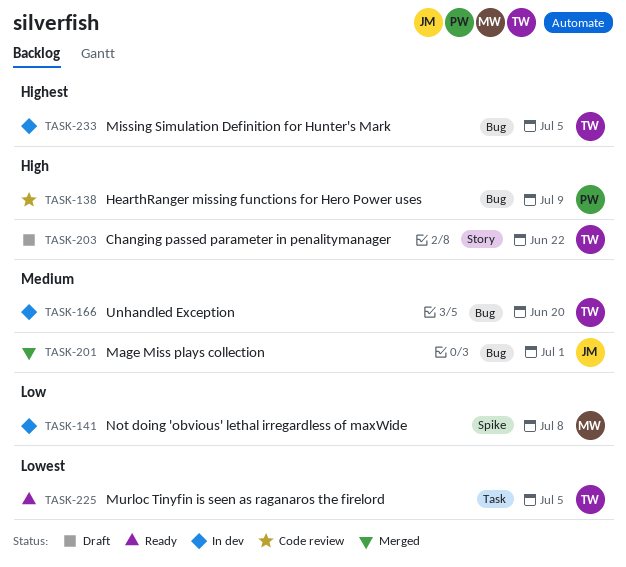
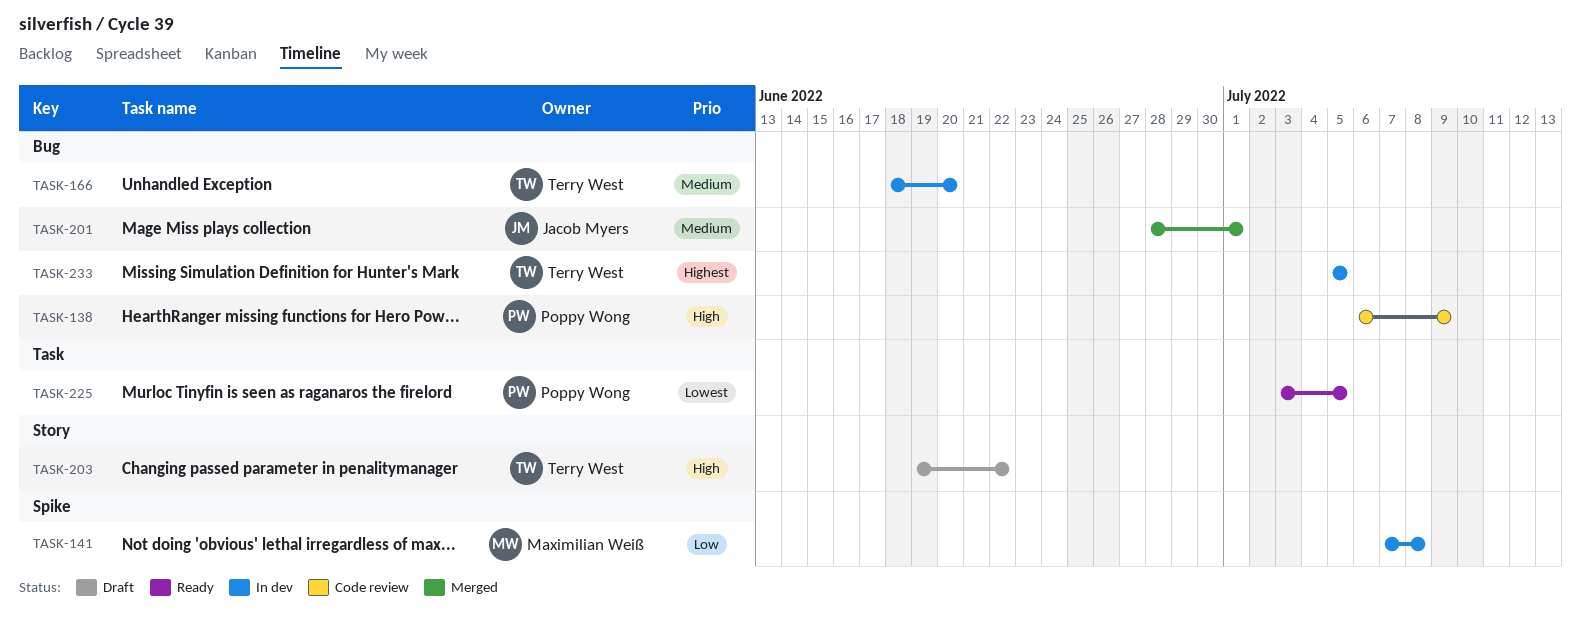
TASK-225, owner: Terry West -> Poppy Wong

